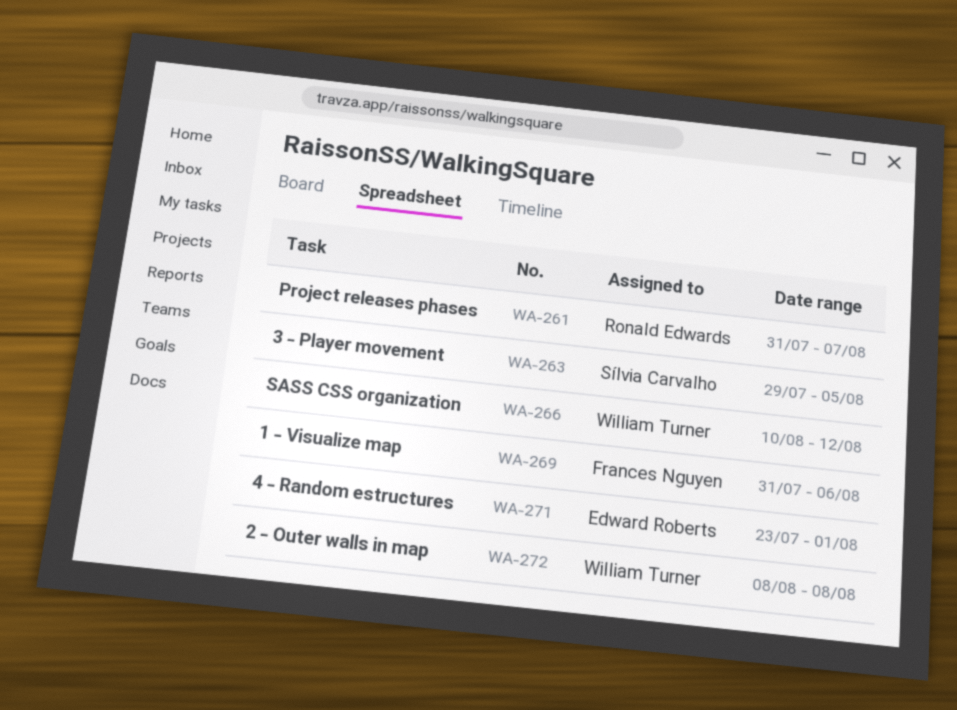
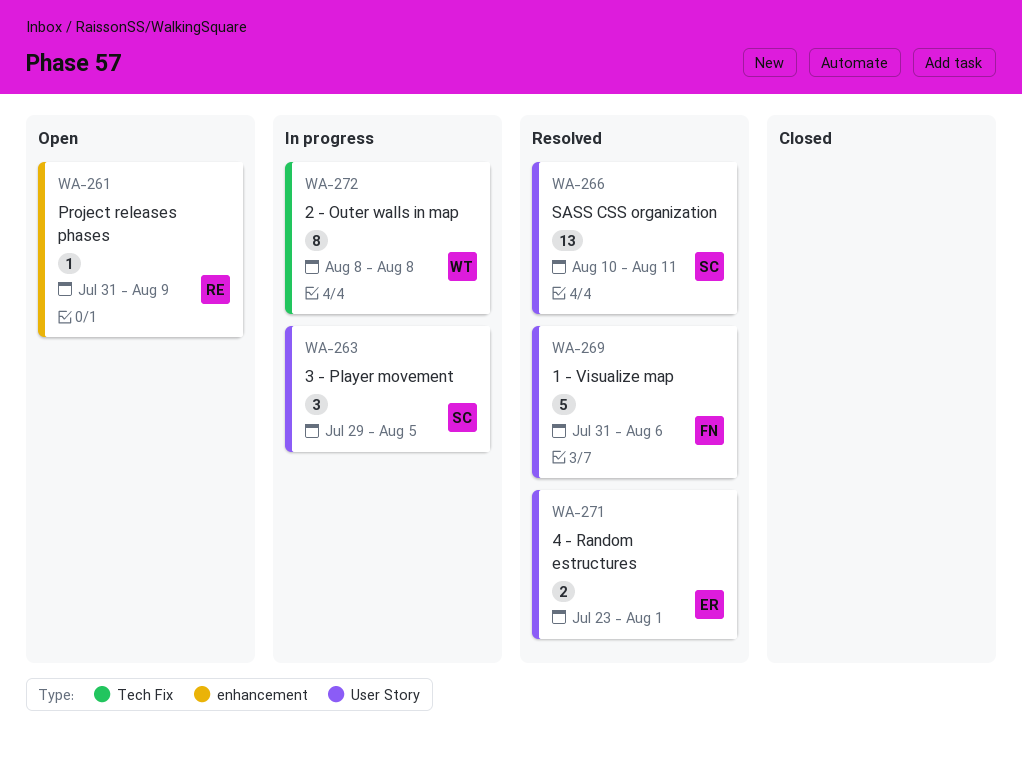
WA-261, due: Aug 7 -> Aug 9
WA-266, owner: William Turner -> Sílvia Carvalho
WA-266, due: Aug 12 -> Aug 11

